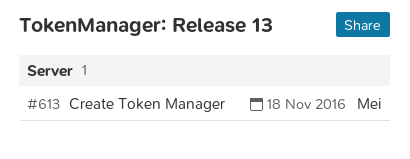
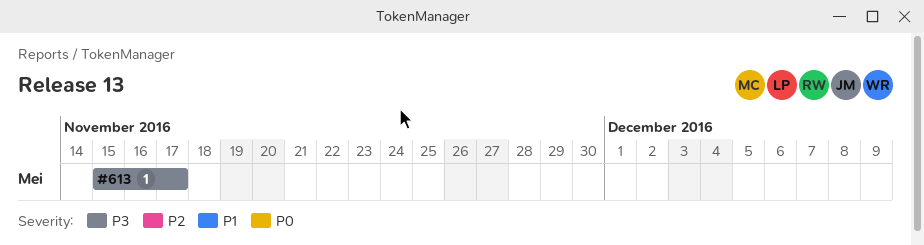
#613, due: Nov 18 -> Nov 17

